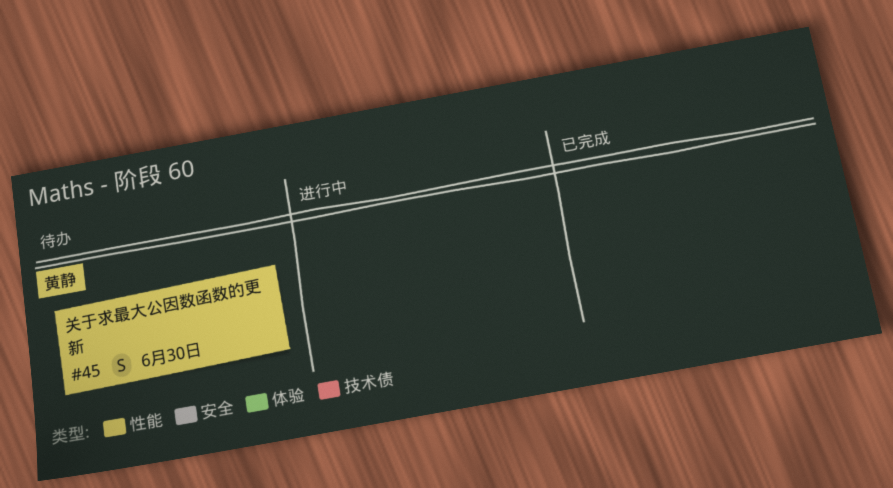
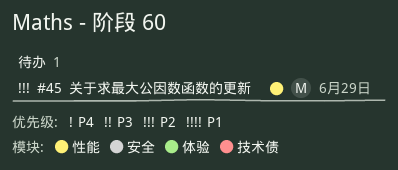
#45, estimate: S -> M
#45, due: Jun 30 -> Jun 29

